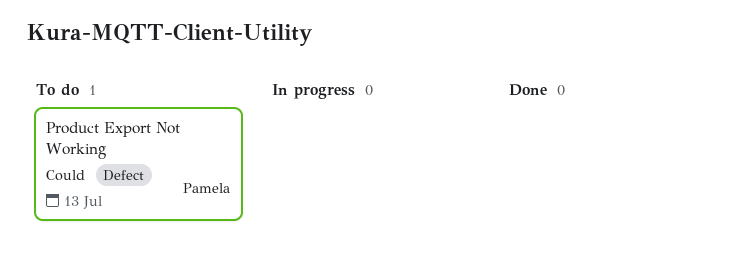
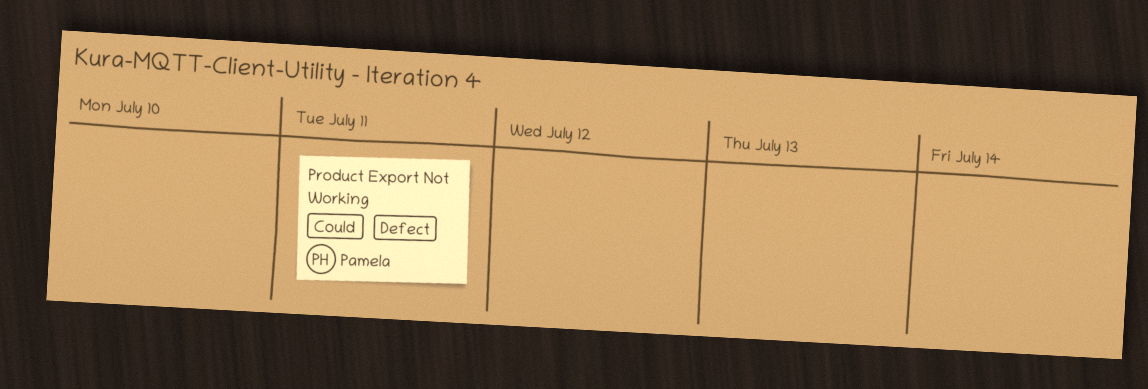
Product Export Not Working, due: Jul 13 -> Jul 11

